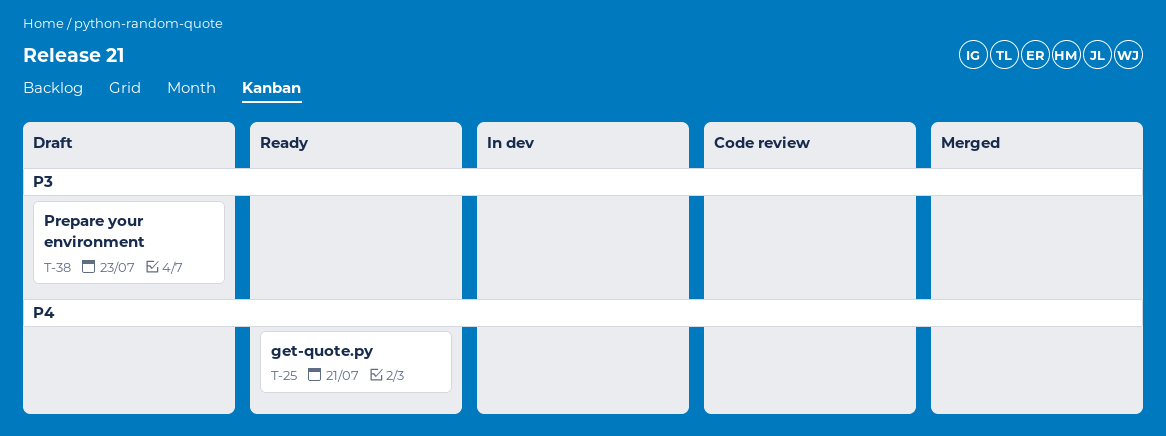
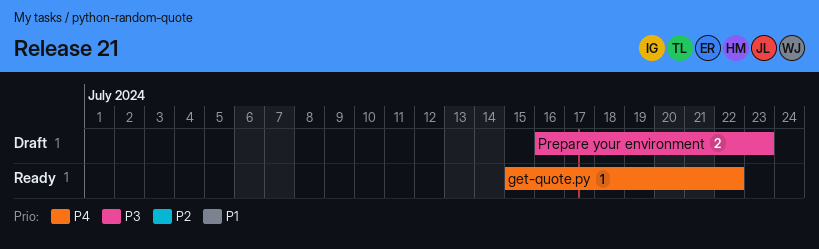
get-quote.py, due: Jul 21 -> Jul 22

